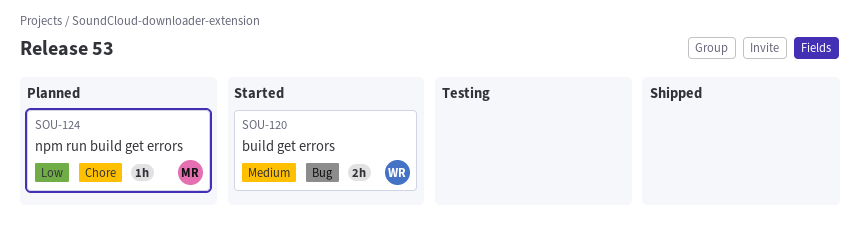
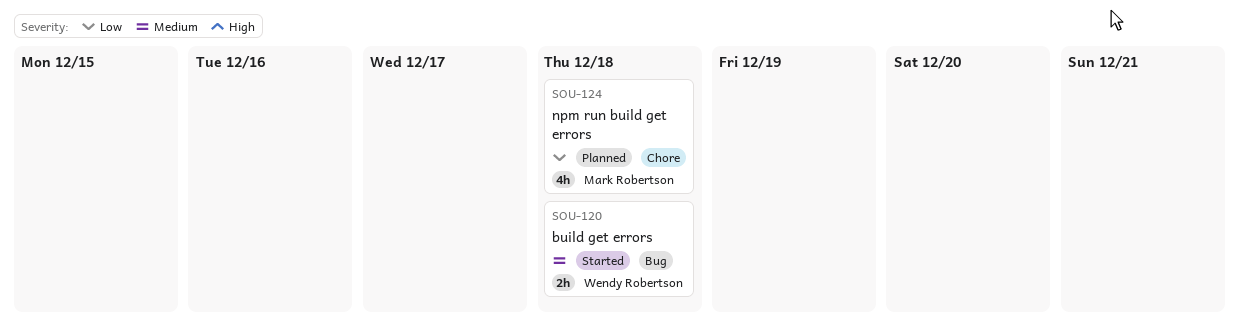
SOU-124, estimate: 1h -> 4h

